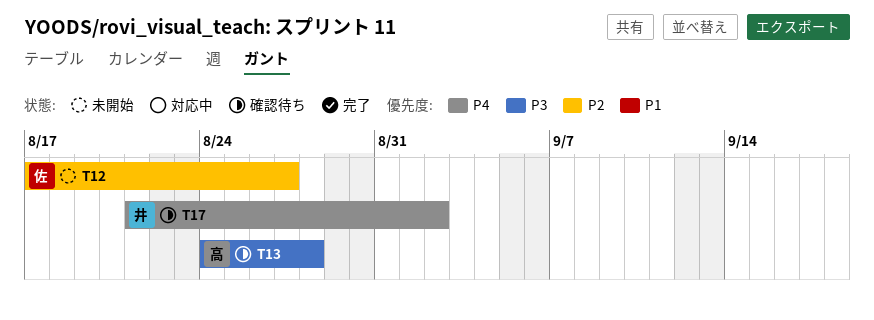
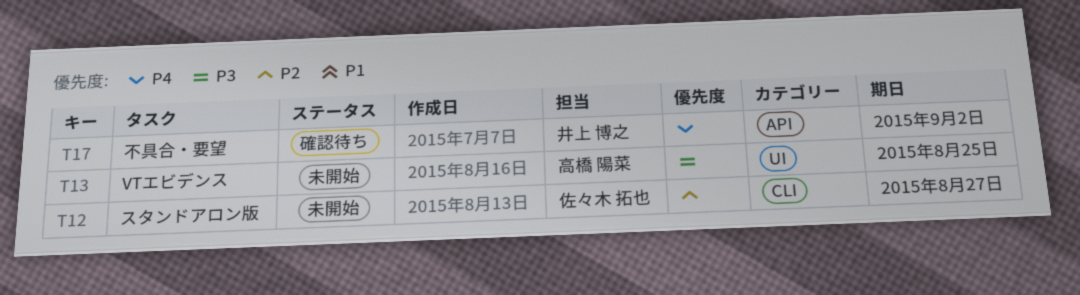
T13, status: 確認待ち -> 未開始
T13, due: Aug 28 -> Aug 25

